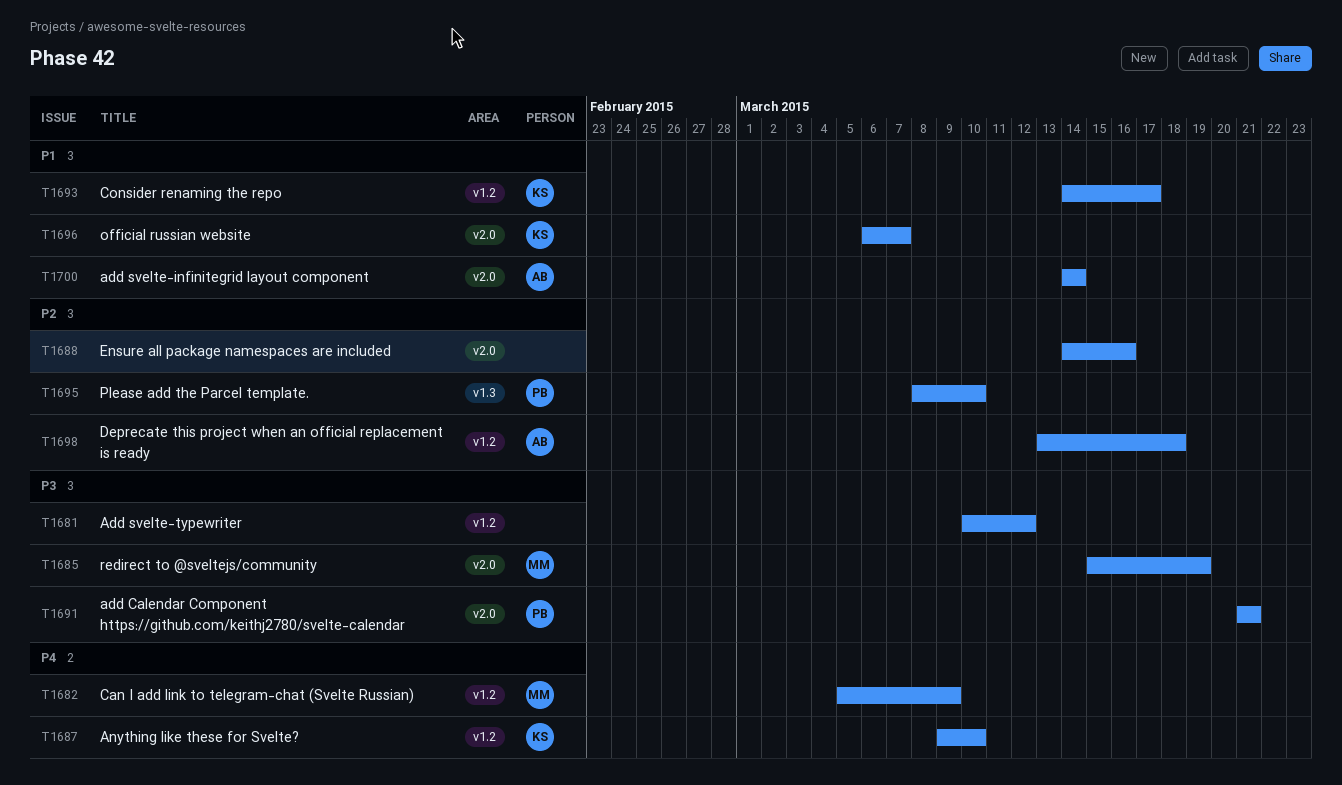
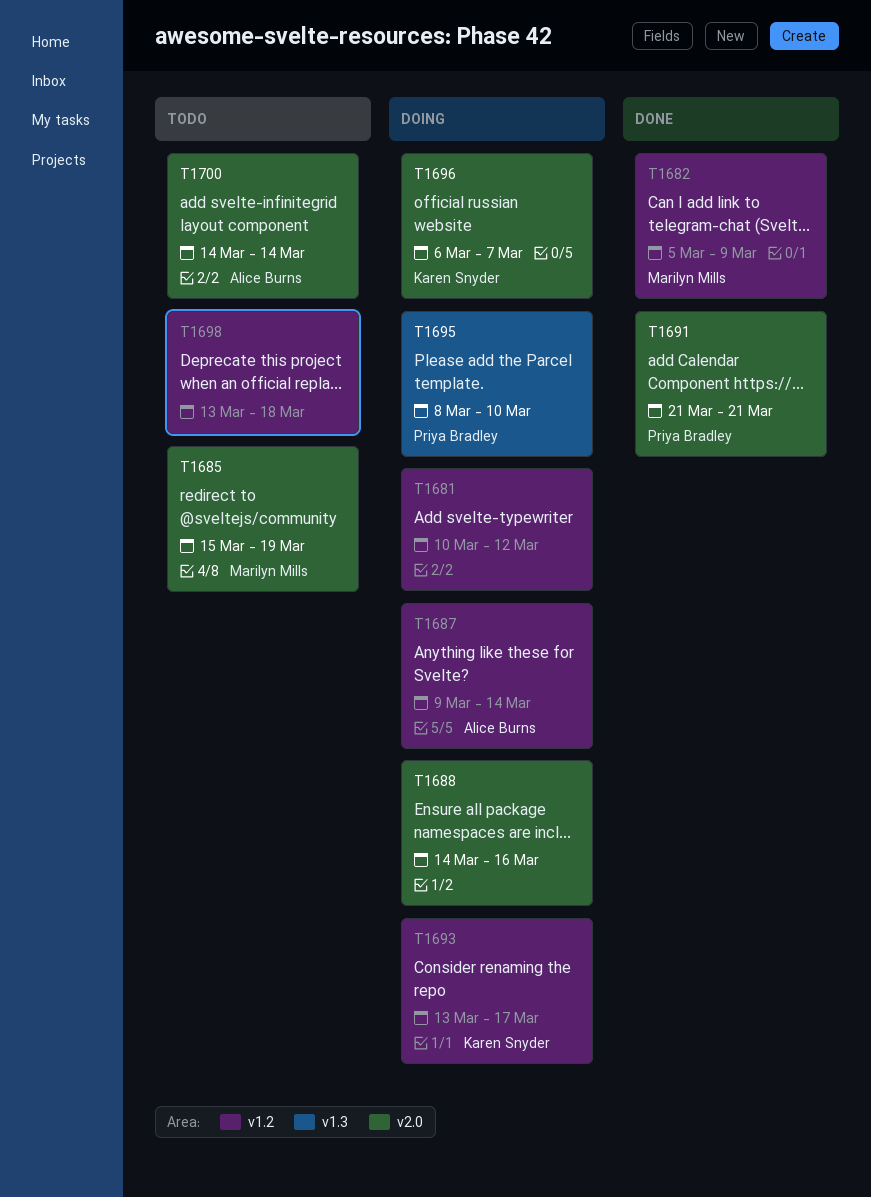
T1687, owner: Karen Snyder -> Alice Burns
T1687, due: Mar 10 -> Mar 14
T1693, start: Mar 14 -> Mar 13
T1698, owner: Alice Burns -> none

